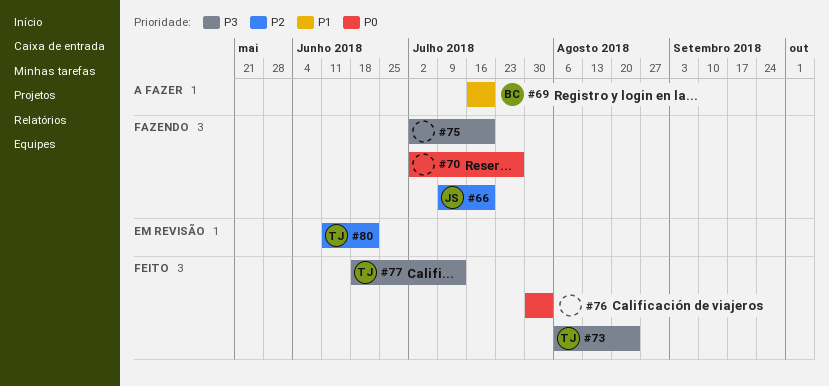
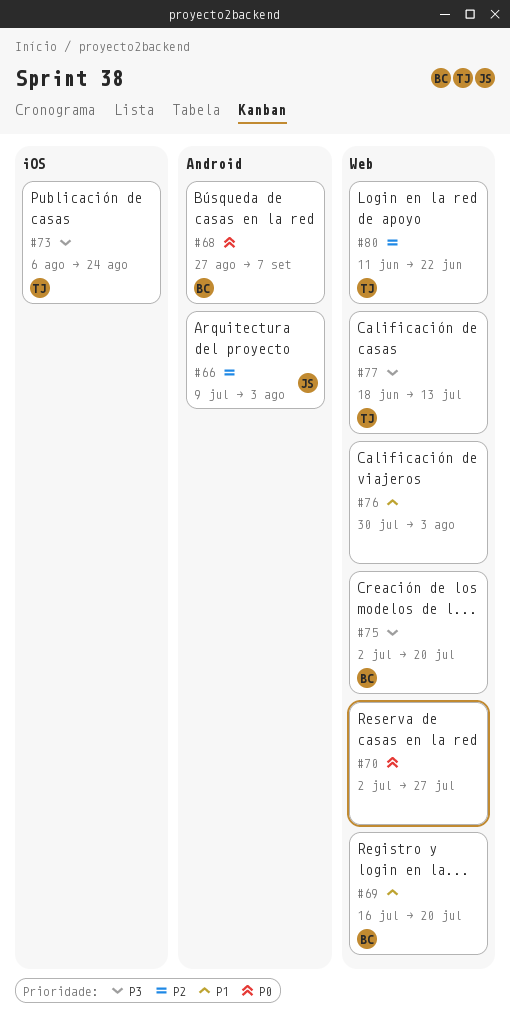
#66, due: Jul 20 -> Aug 3
#68: none -> present
#75, owner: none -> BC
#76, priority: P0 -> P1

